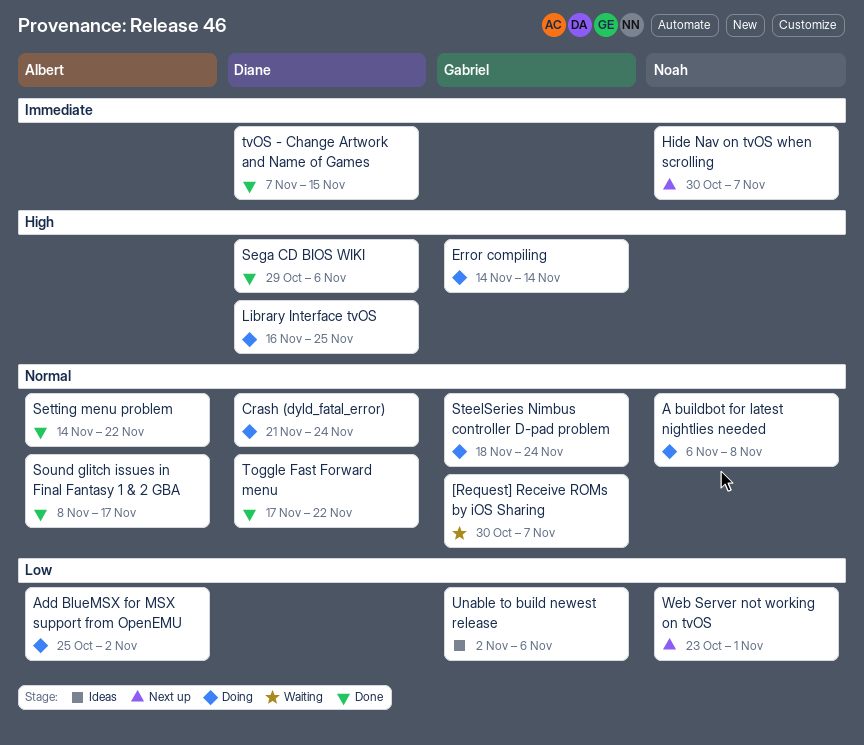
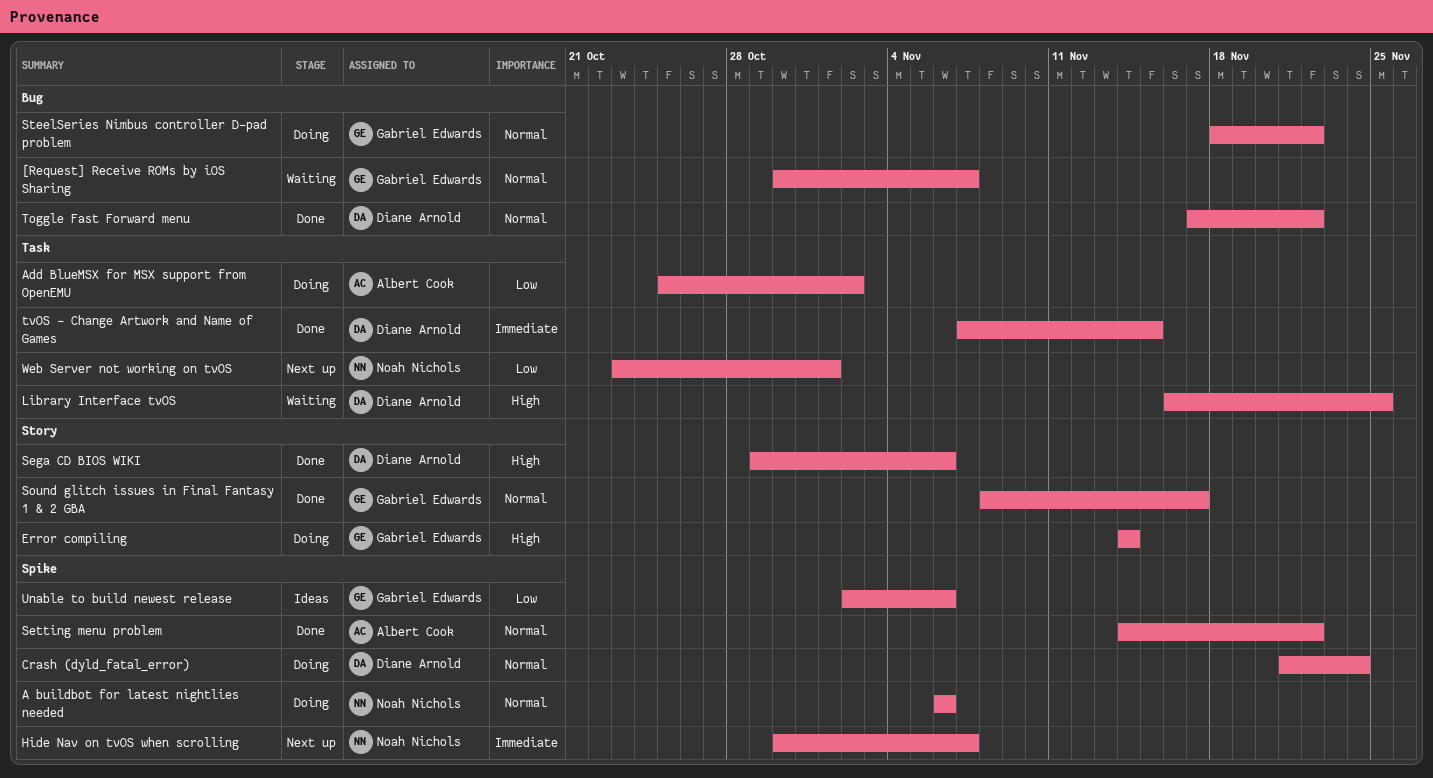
A buildbot for latest nightlies needed, due: Nov 8 -> Nov 6
Library Interface tvOS, status: Doing -> Waiting
Sound glitch issues in Final Fantasy 1 & 2 GBA, owner: Albert Cook -> Gabriel Edwards
SteelSeries Nimbus controller D-pad problem, due: Nov 24 -> Nov 22

